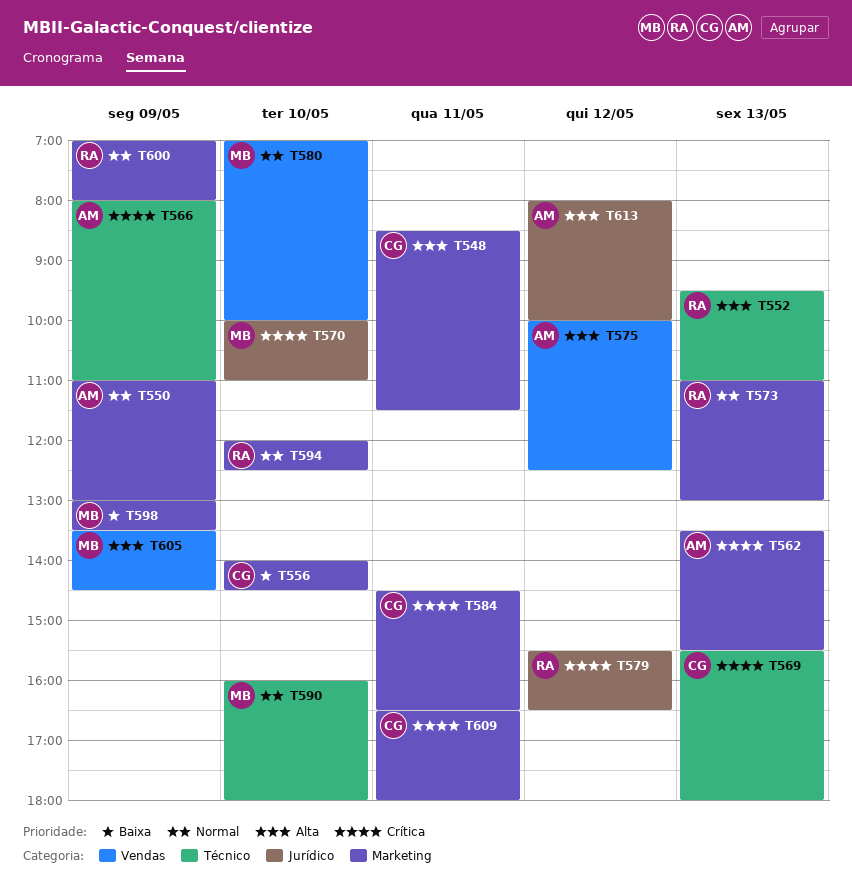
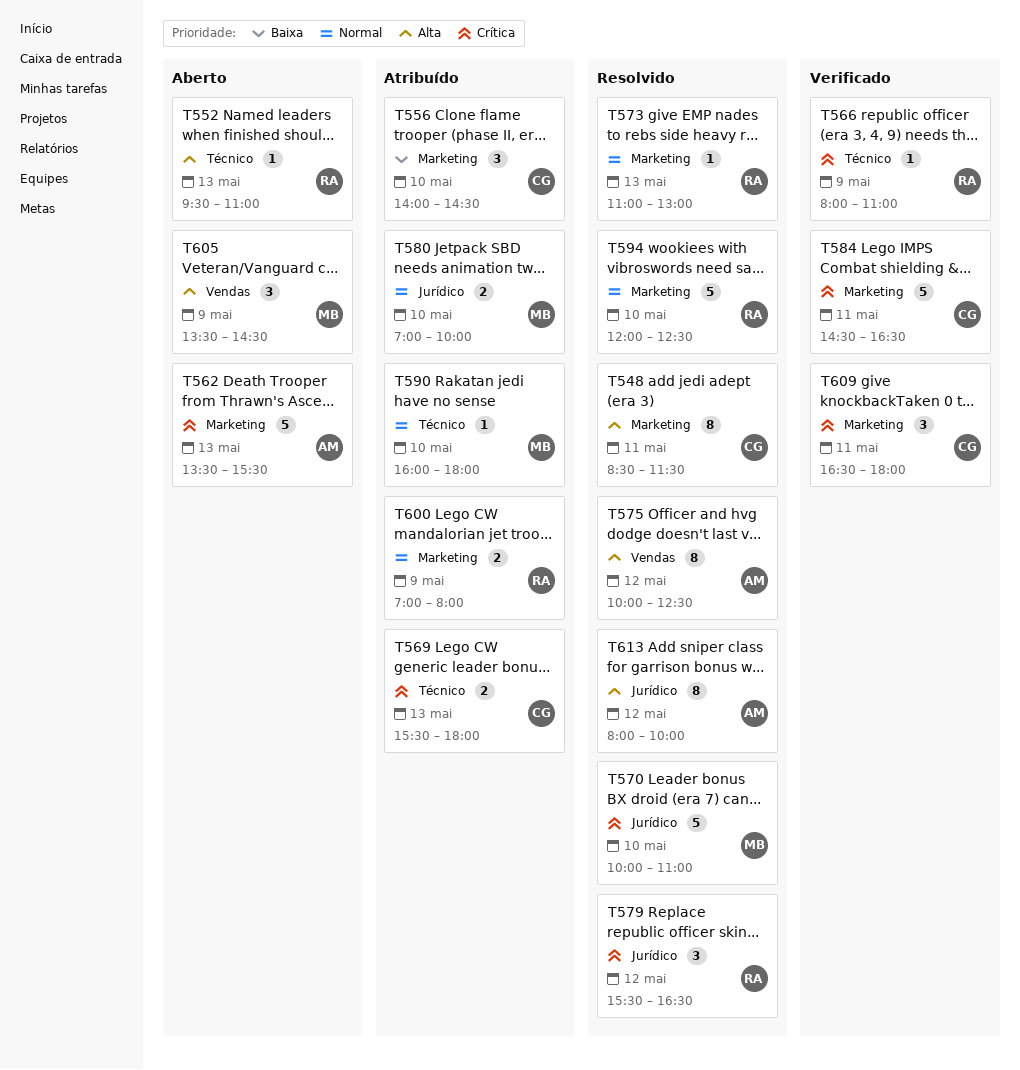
T550: present -> none
T566, owner: AM -> RA
T580, label: Vendas -> Jurídico
T598: present -> none

